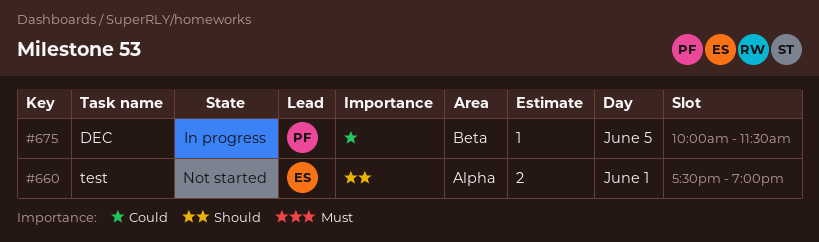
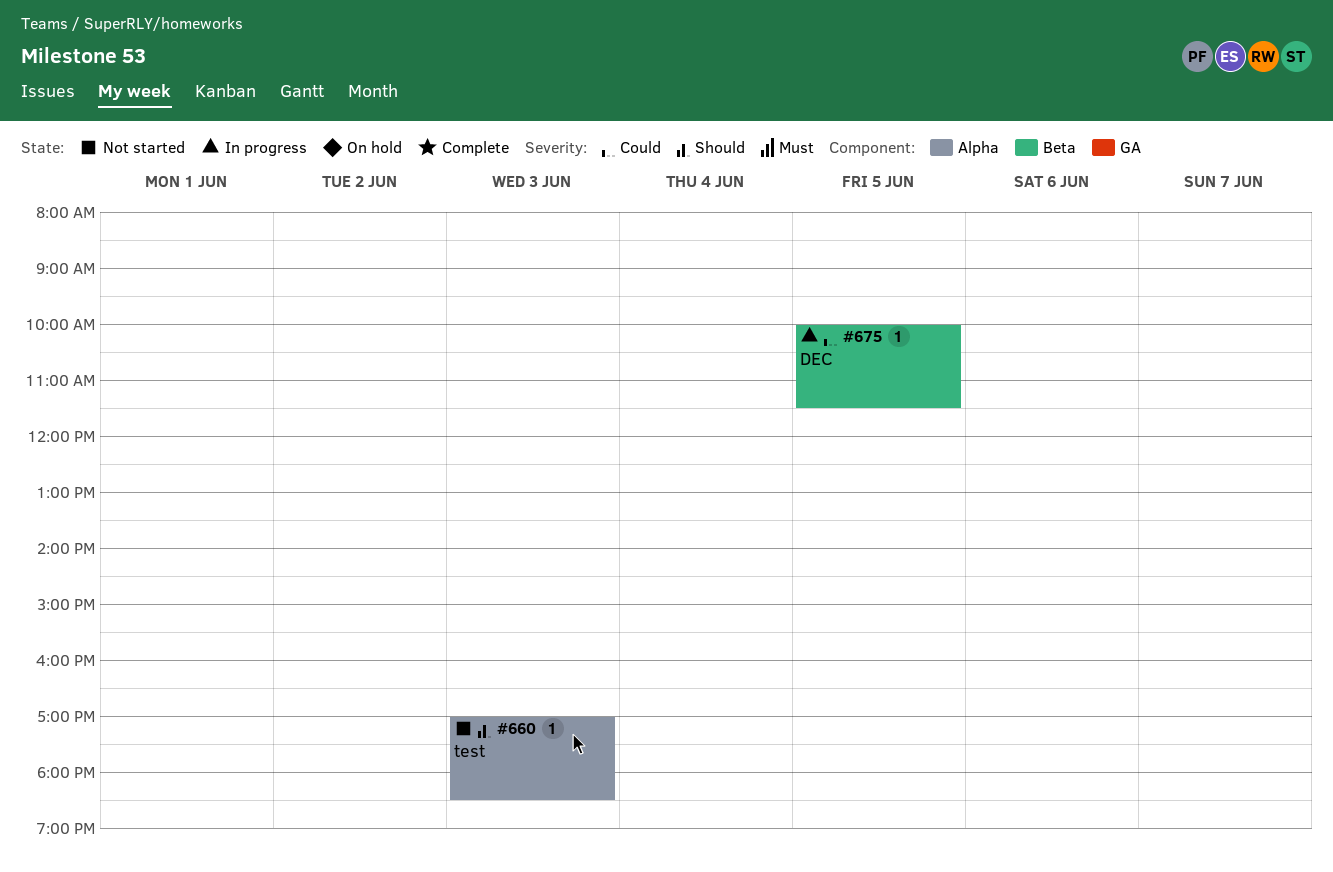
#660, estimate: 2 -> 1
#660, day: Jun 1 -> Jun 3
#660, begins: 17:30 -> 17:00
#660, ends: 19:00 -> 18:30

